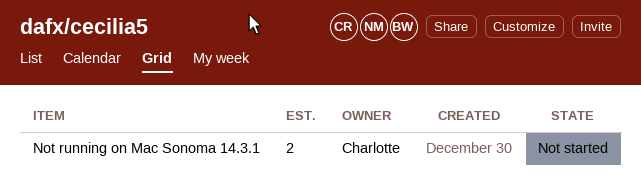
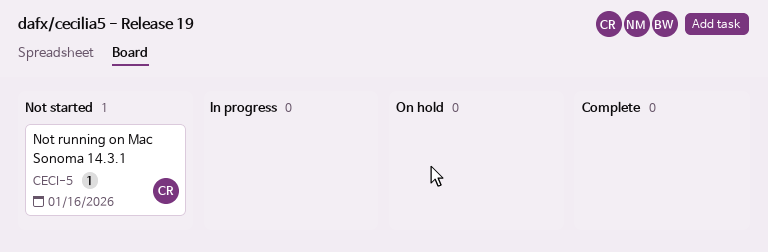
Not running on Mac Sonoma 14.3.1, estimate: 2 -> 1

